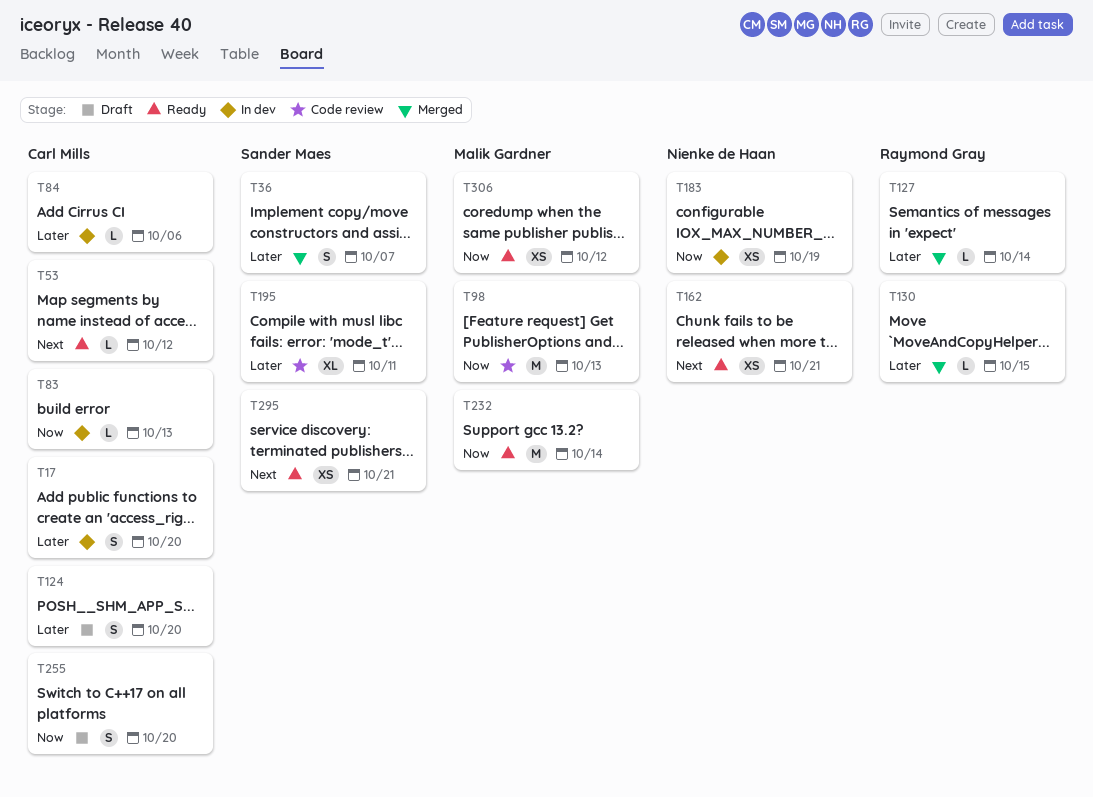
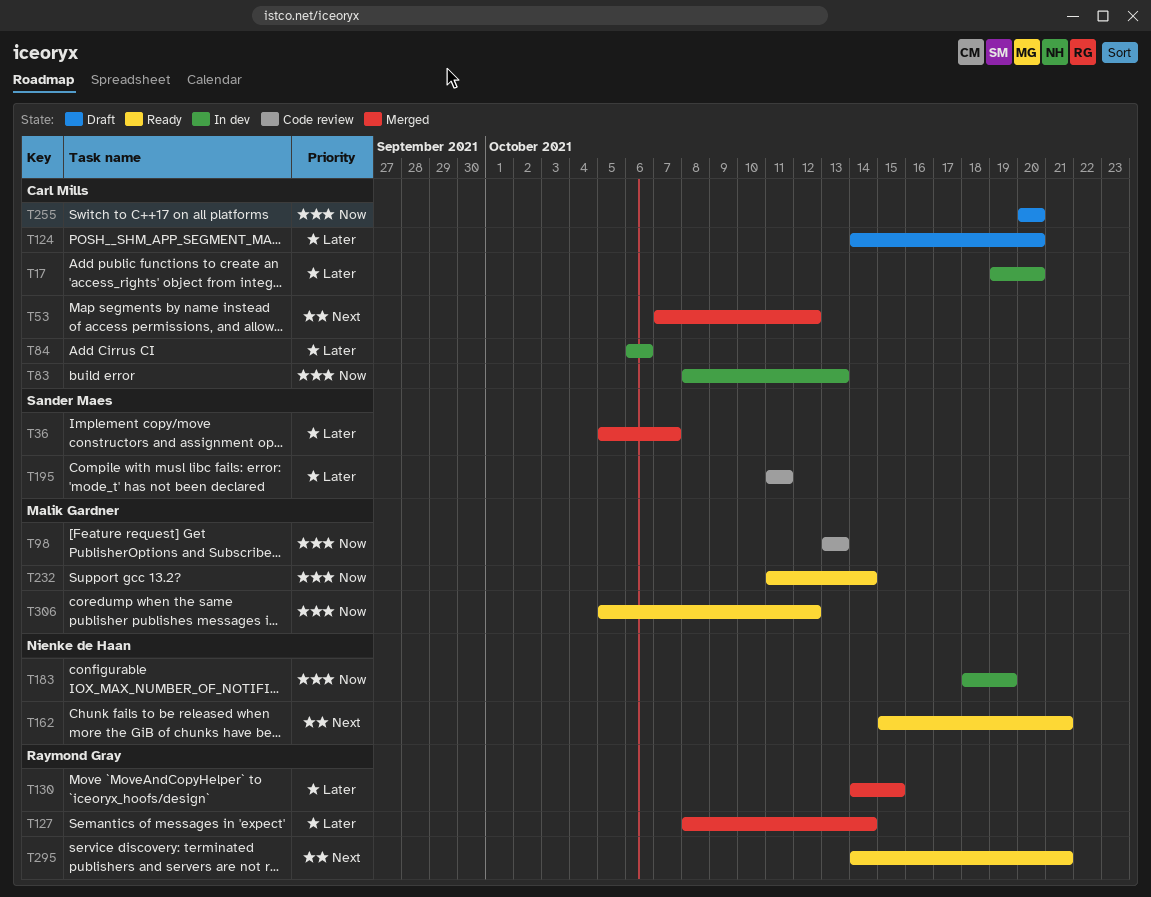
T53, status: Ready -> Merged
T295, owner: Sander Maes -> Raymond Gray

